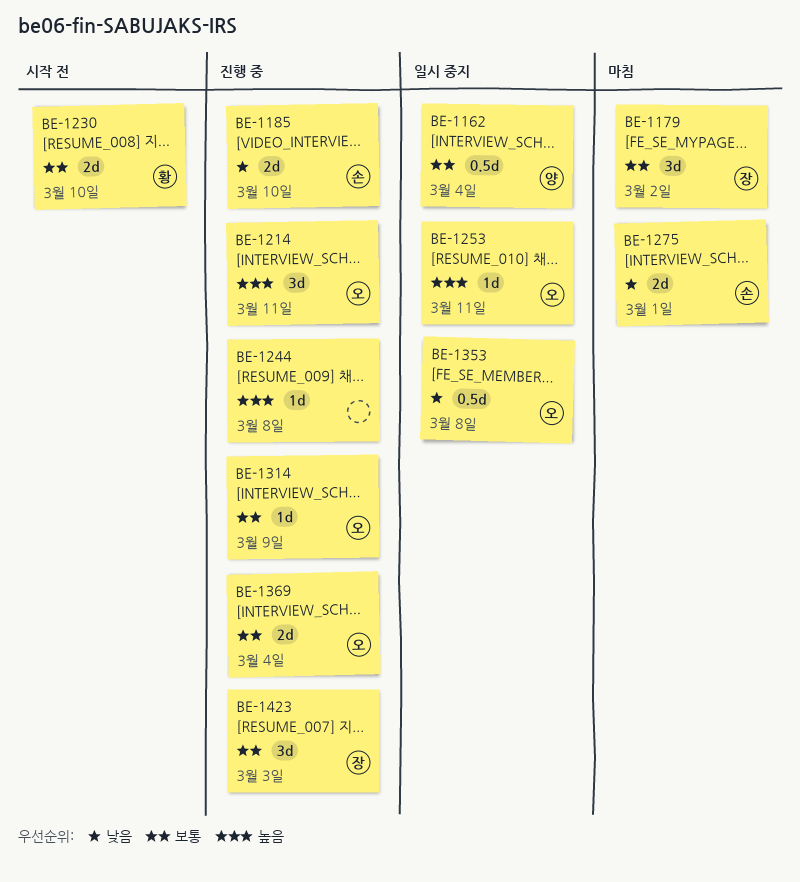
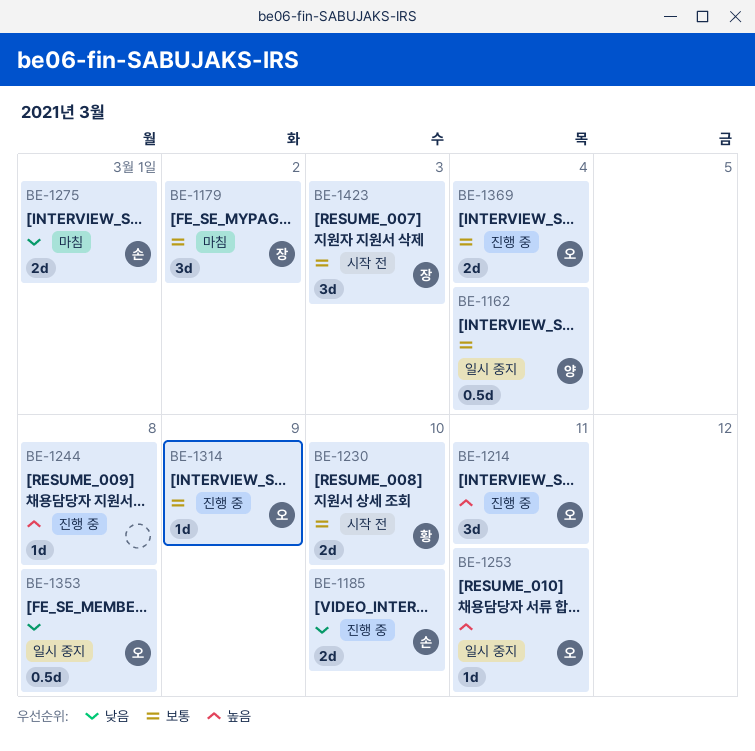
BE-1423, status: 진행 중 -> 시작 전

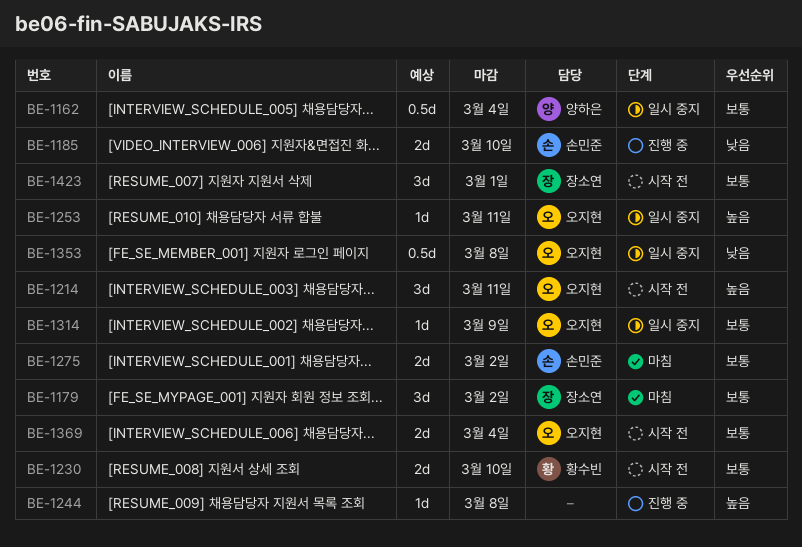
BE-1214, status: 진행 중 -> 시작 전
BE-1275, priority: 낮음 -> 보통
BE-1275, due: Mar 1 -> Mar 2
BE-1314, status: 진행 중 -> 일시 중지
BE-1369, status: 진행 중 -> 시작 전
BE-1423, due: Mar 3 -> Mar 1

